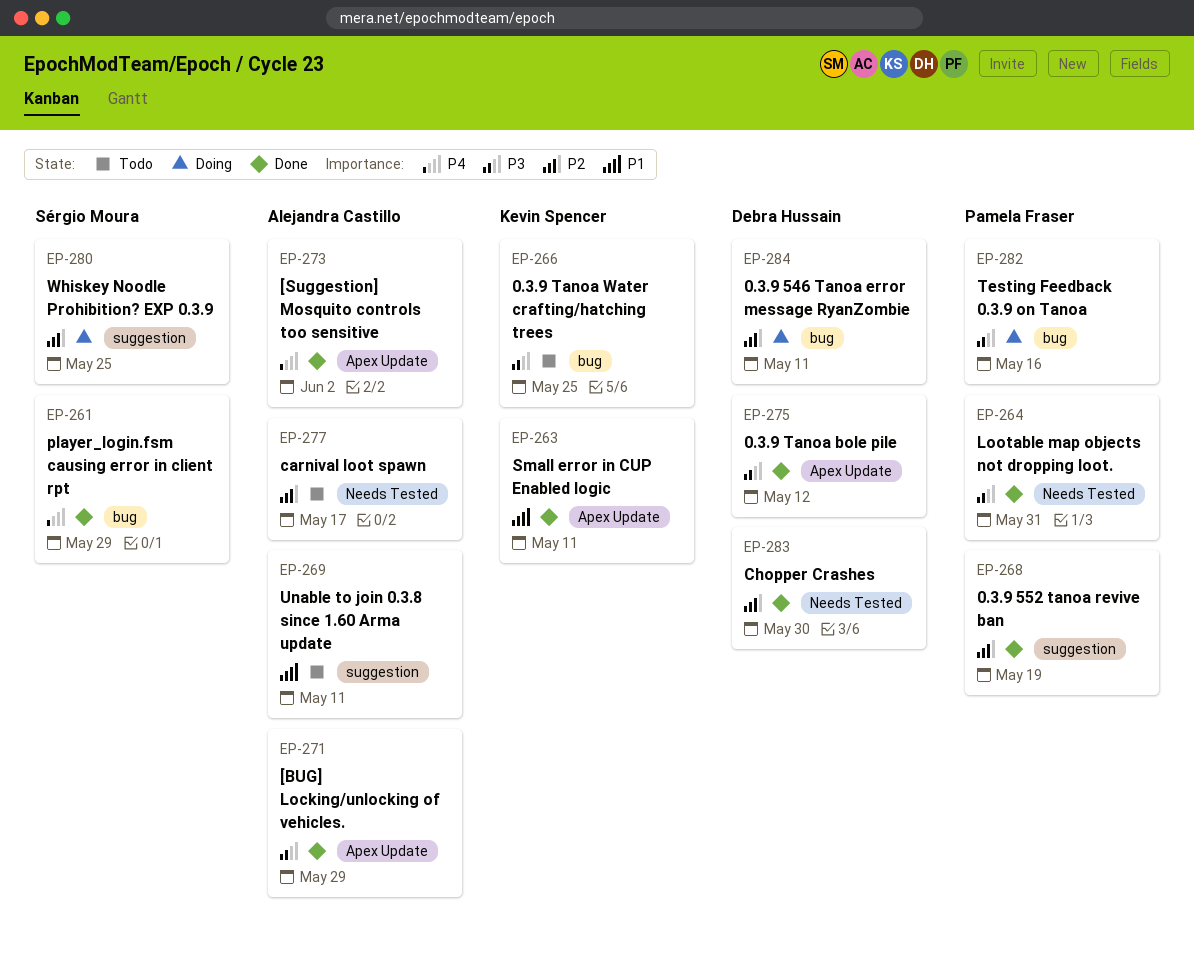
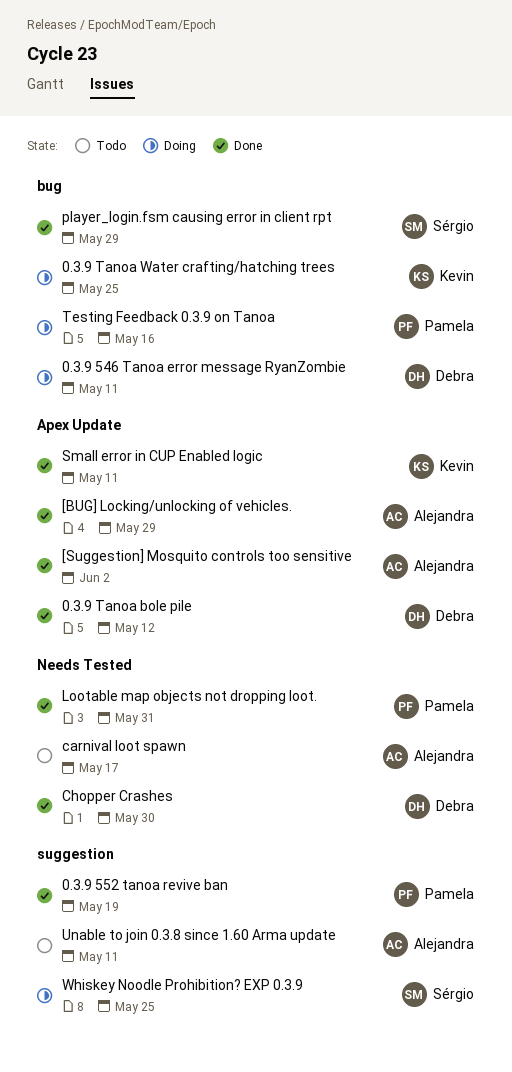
0.3.9 Tanoa Water crafting/hatching trees, status: Todo -> Doing

